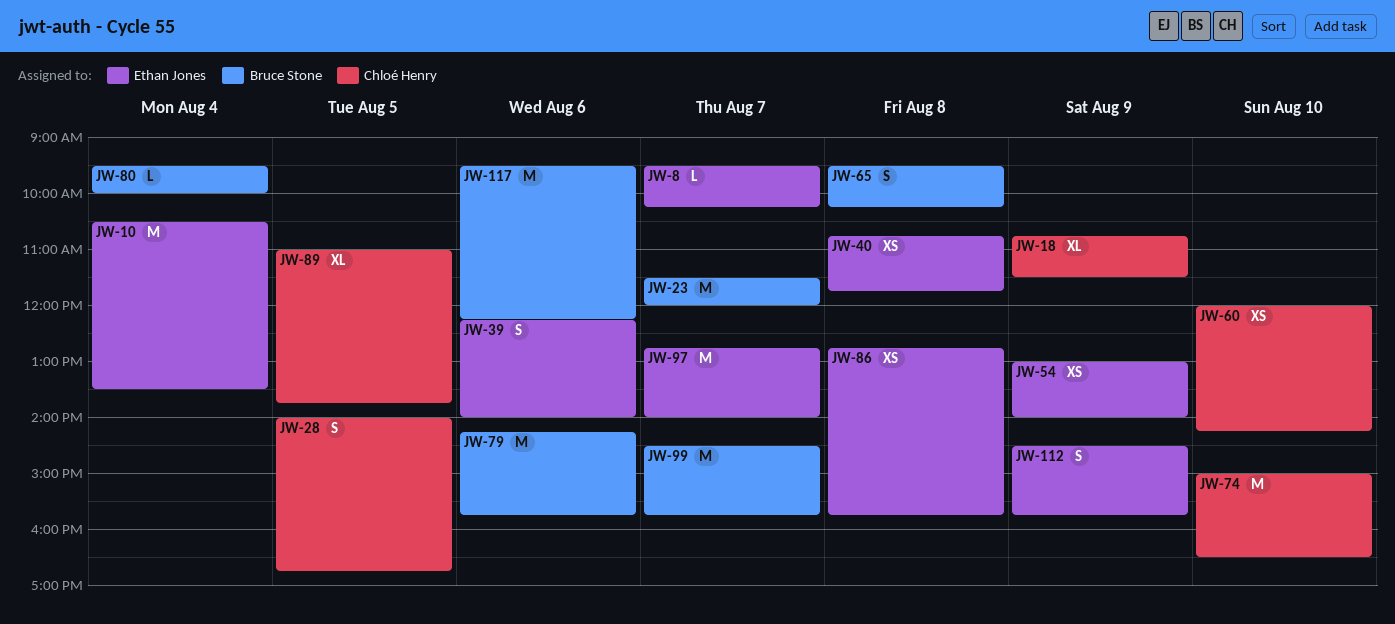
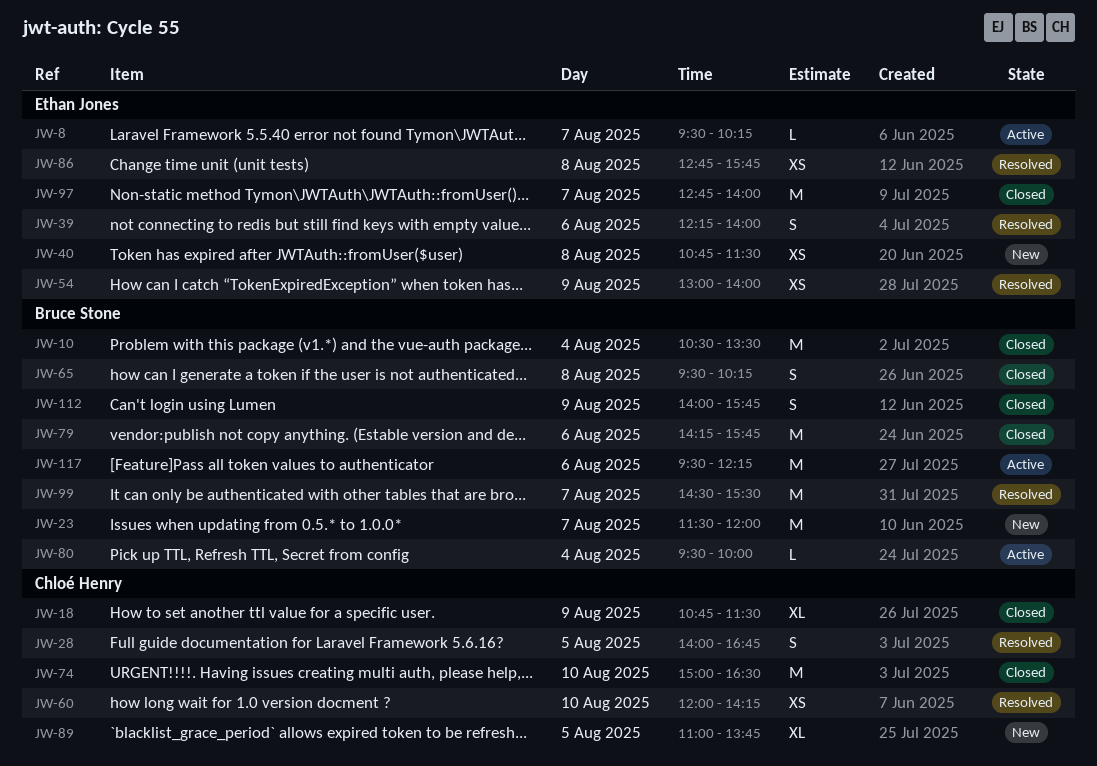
JW-10, owner: Ethan Jones -> Bruce Stone
JW-40, ends: 11:45 -> 11:30
JW-99, ends: 15:45 -> 15:30
JW-112, owner: Ethan Jones -> Bruce Stone
JW-112, begins: 14:30 -> 14:00

